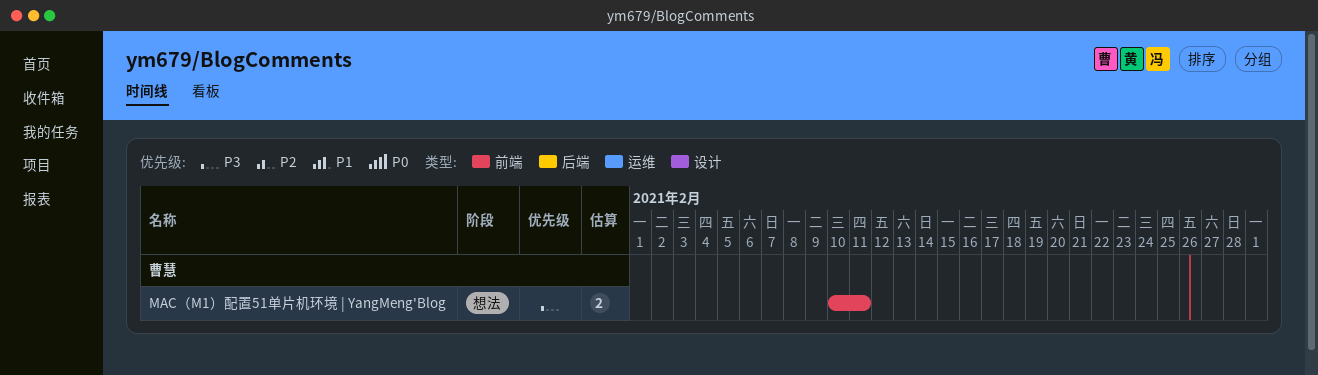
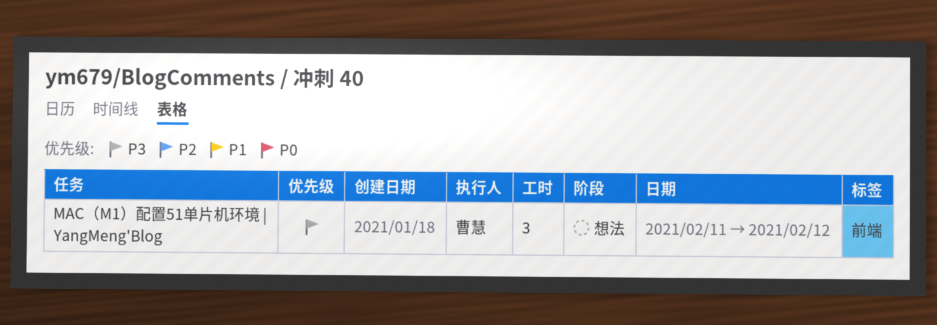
MAC（M1）配置51单片机环境 | YangMeng'Blog, estimate: 2 -> 3
MAC（M1）配置51单片机环境 | YangMeng'Blog, start: Feb 10 -> Feb 11
MAC（M1）配置51单片机环境 | YangMeng'Blog, due: Feb 11 -> Feb 12

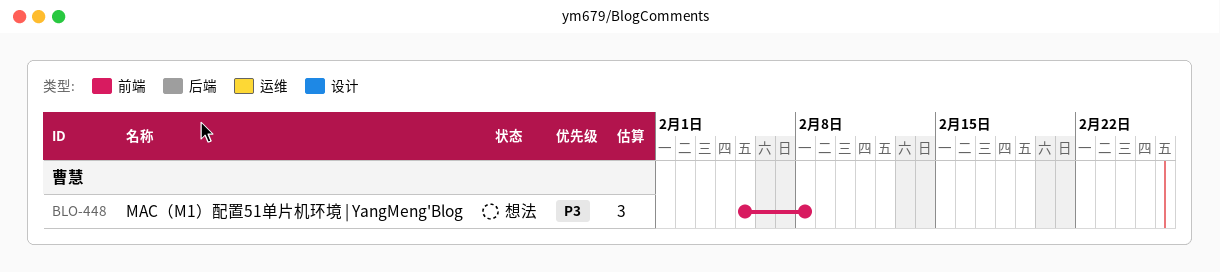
MAC（M1）配置51单片机环境 | YangMeng'Blog, start: Feb 11 -> Feb 5
MAC（M1）配置51单片机环境 | YangMeng'Blog, due: Feb 12 -> Feb 8

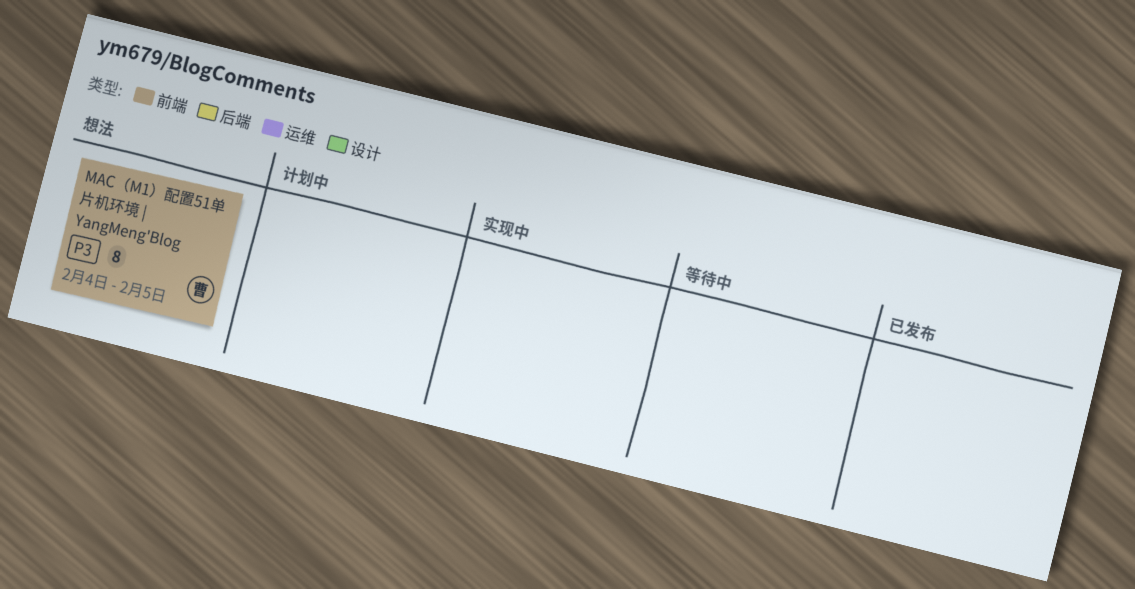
MAC（M1）配置51单片机环境 | YangMeng'Blog, estimate: 3 -> 8
MAC（M1）配置51单片机环境 | YangMeng'Blog, start: Feb 5 -> Feb 4
MAC（M1）配置51单片机环境 | YangMeng'Blog, due: Feb 8 -> Feb 5

